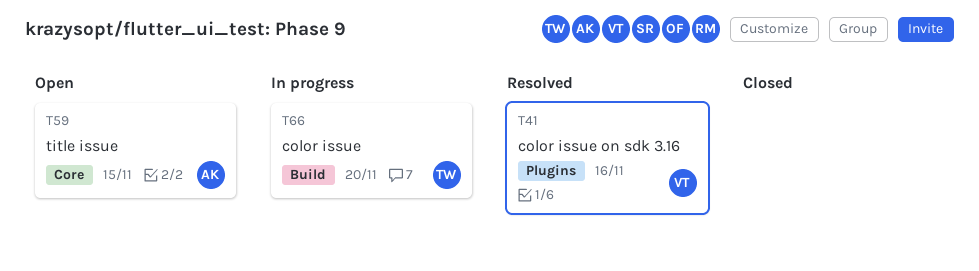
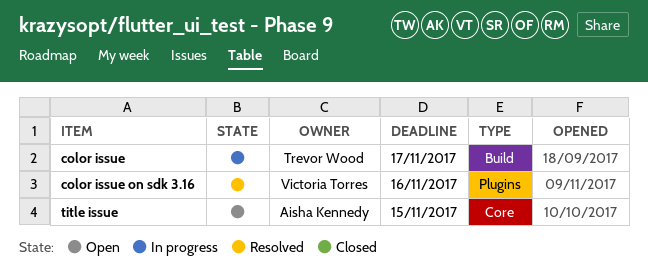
color issue, due: Nov 20 -> Nov 17

